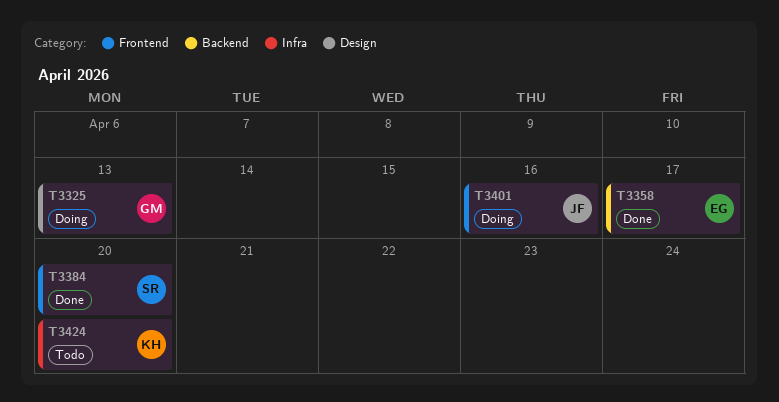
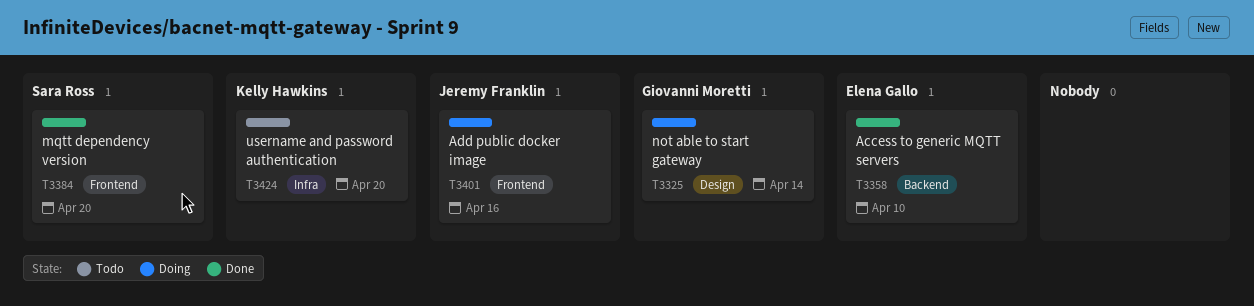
T3325, due: Apr 13 -> Apr 14
T3358, due: Apr 17 -> Apr 10

